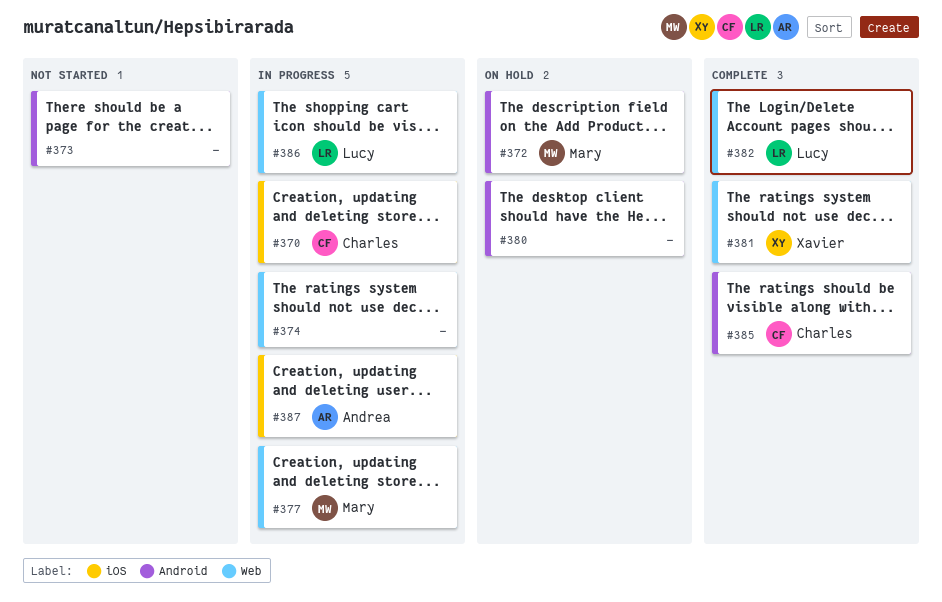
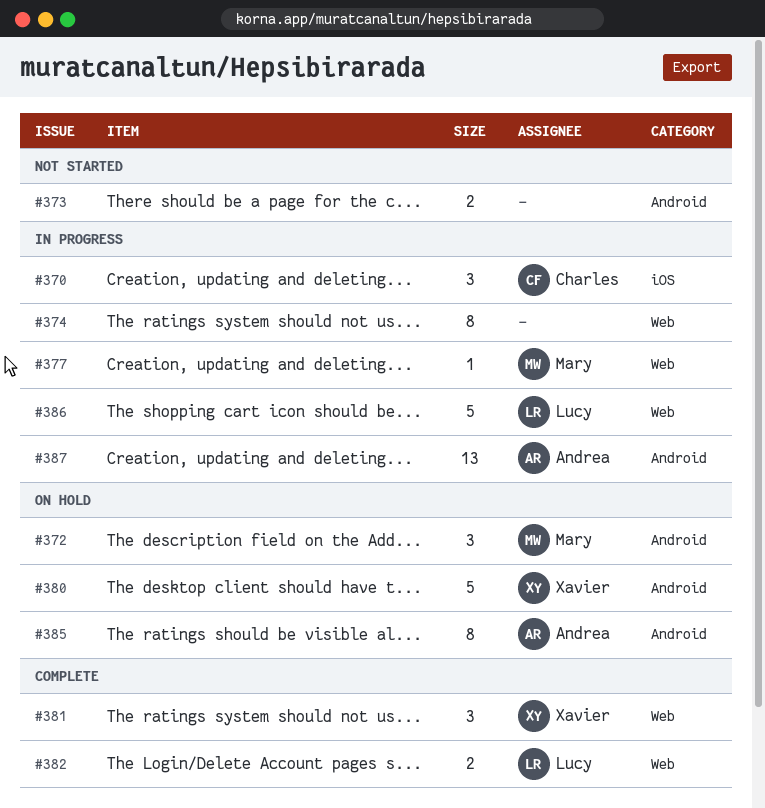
#380, owner: none -> Xavier
#385, status: Complete -> On hold
#385, owner: Charles -> Andrea
#387, label: iOS -> Android

